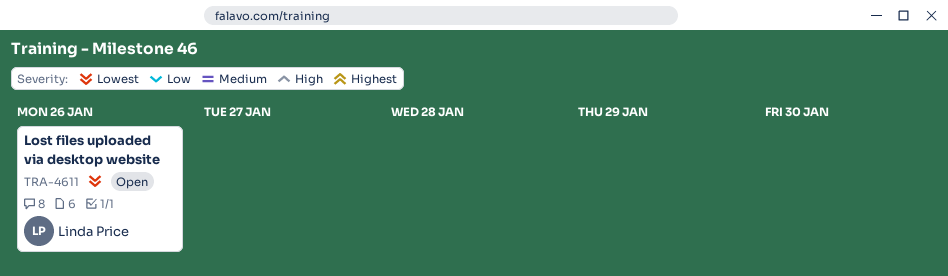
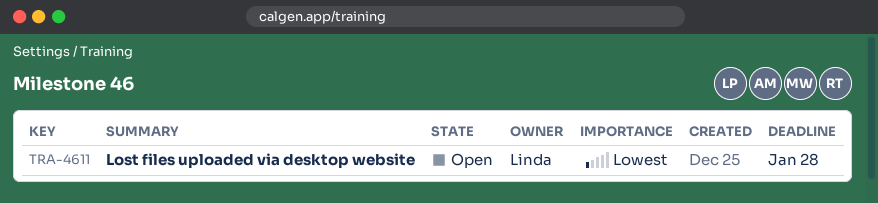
TRA-4611, due: Jan 26 -> Jan 28

